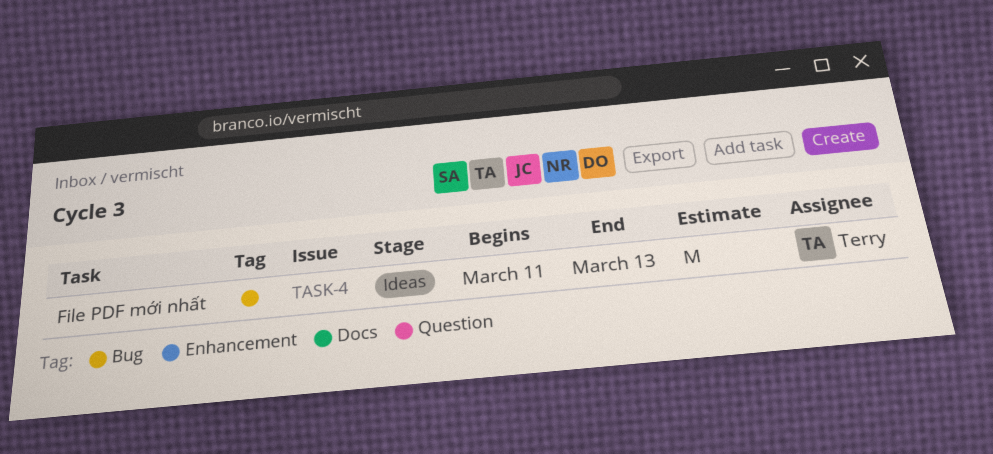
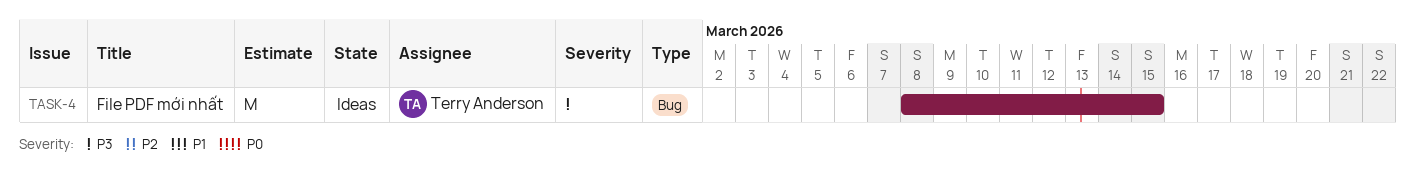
TASK-4, start: Mar 11 -> Mar 8
TASK-4, due: Mar 13 -> Mar 15

